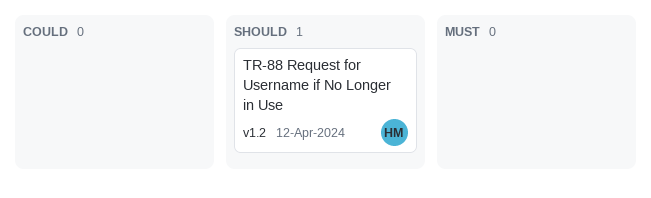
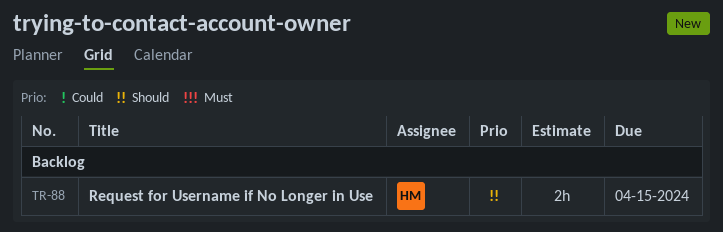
TR-88, due: Apr 12 -> Apr 15

